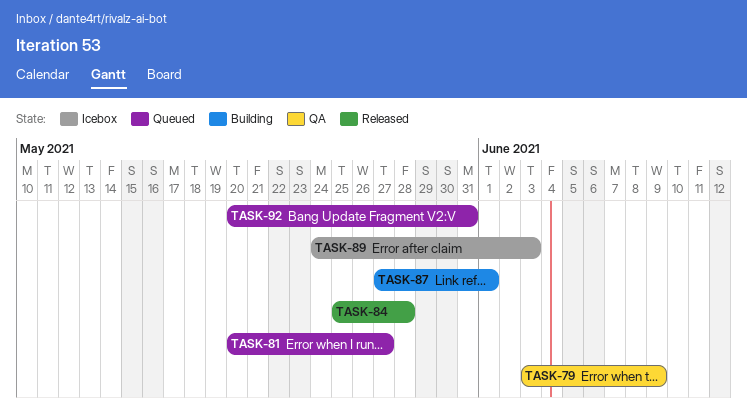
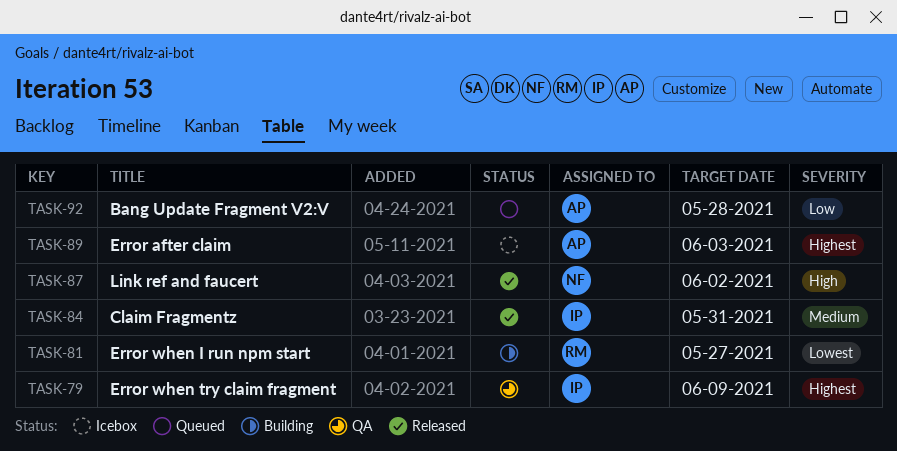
TASK-81, status: Queued -> Building
TASK-84, due: May 28 -> May 31
TASK-87, status: Building -> Released
TASK-87, due: Jun 1 -> Jun 2
TASK-92, due: May 31 -> May 28

